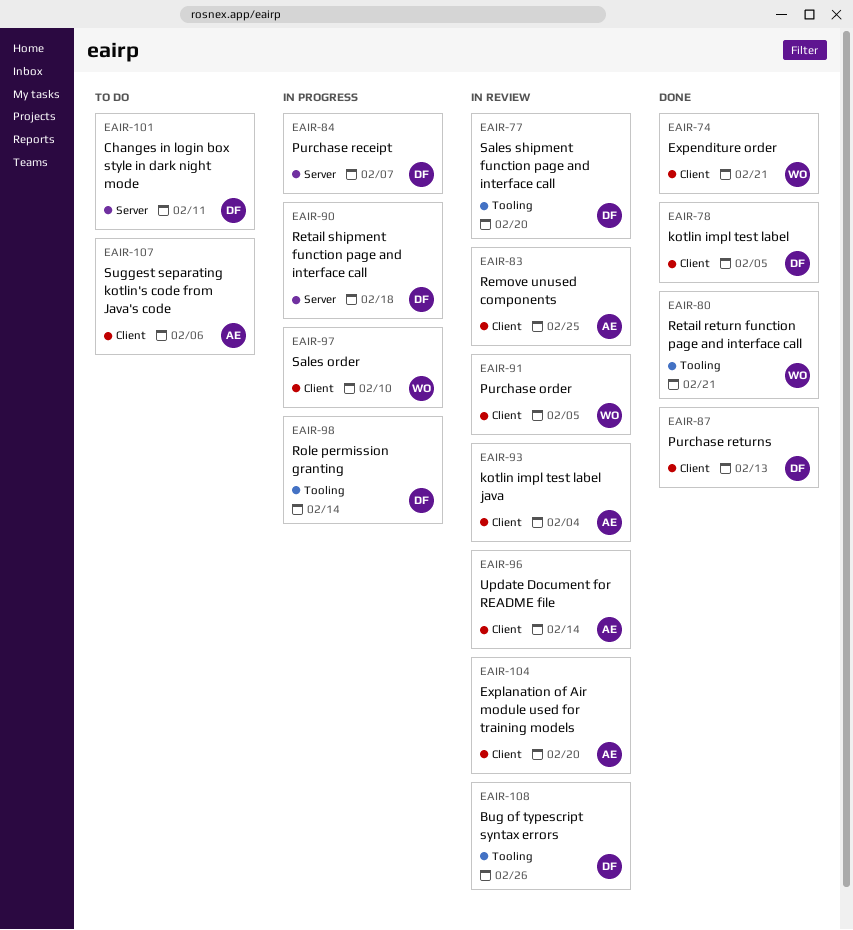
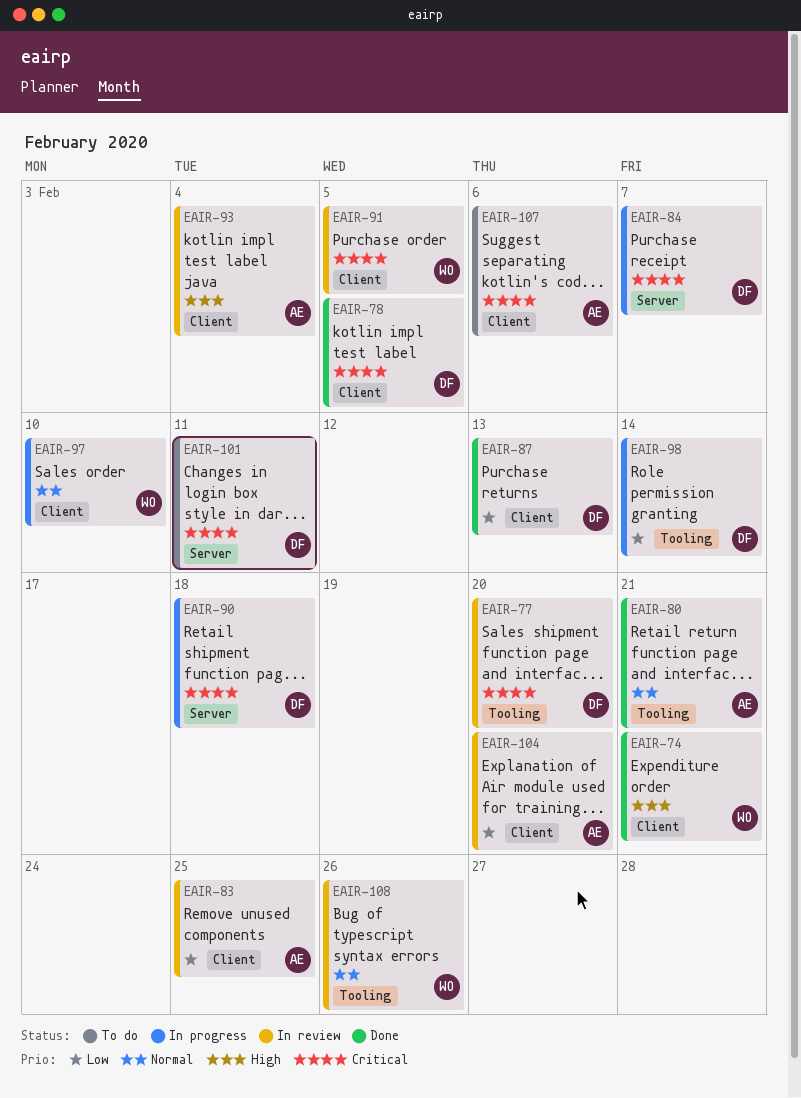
EAIR-80, owner: WO -> AE
EAIR-96: present -> none
EAIR-108, owner: DF -> WO

